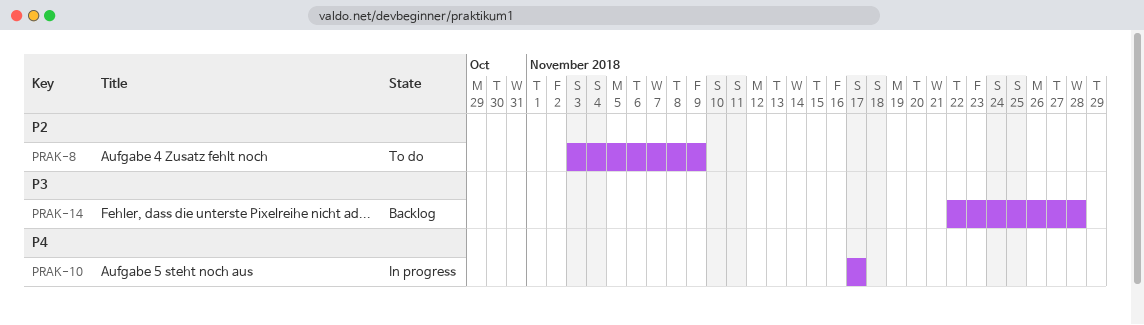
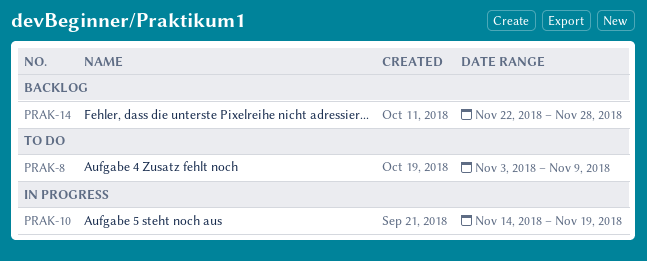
PRAK-10, start: Nov 17 -> Nov 14
PRAK-10, due: Nov 17 -> Nov 19

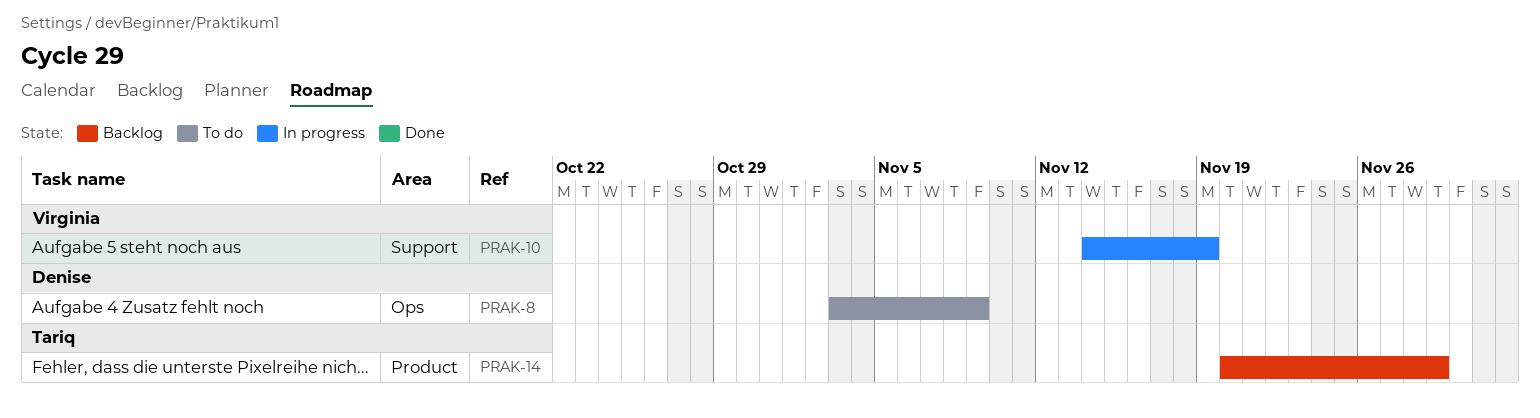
PRAK-14, start: Nov 22 -> Nov 20
PRAK-14, due: Nov 28 -> Nov 29

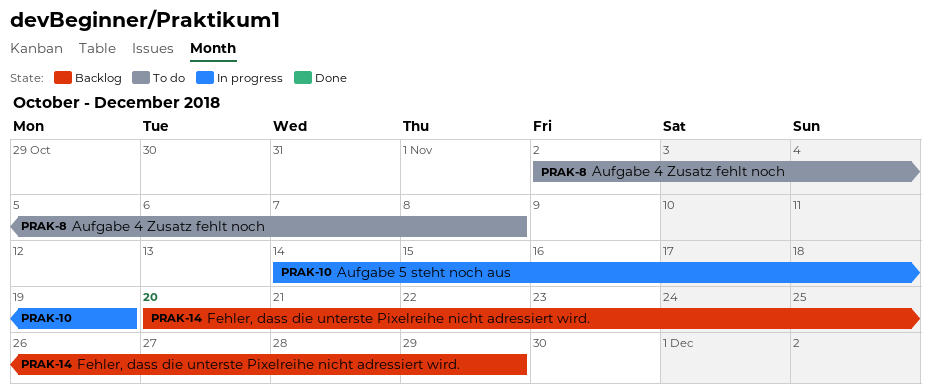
PRAK-8, start: Nov 3 -> Nov 2
PRAK-8, due: Nov 9 -> Nov 8

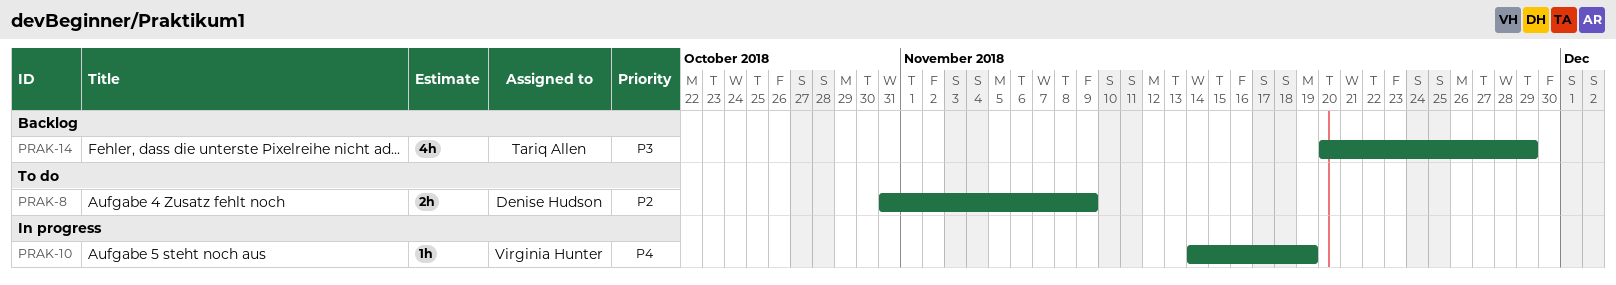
PRAK-8, start: Nov 2 -> Oct 31
PRAK-8, due: Nov 8 -> Nov 9

